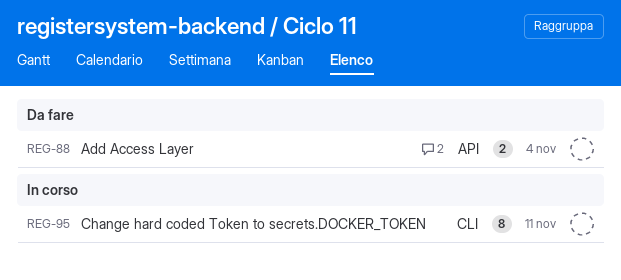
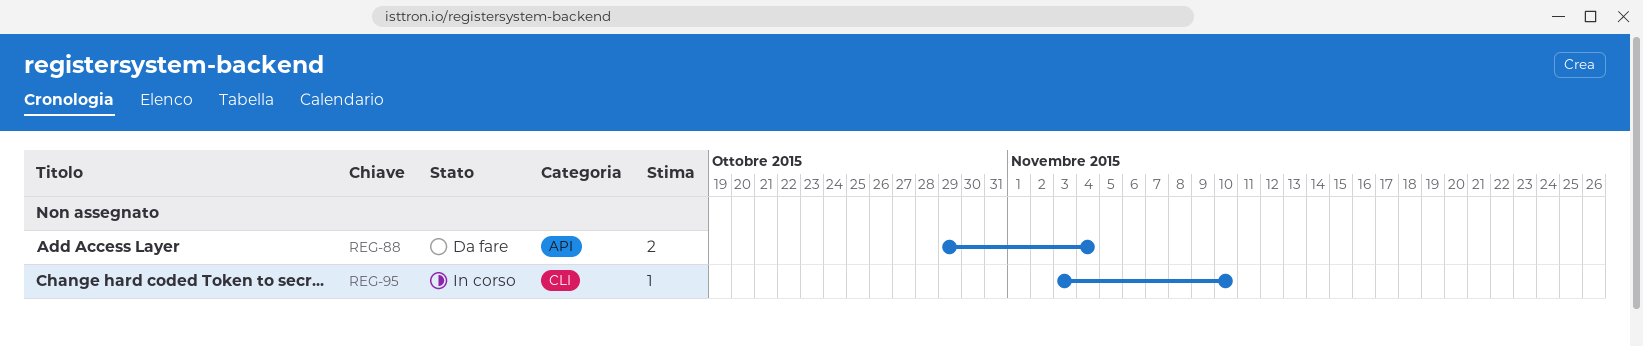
REG-95, estimate: 8 -> 1
REG-95, due: Nov 11 -> Nov 10

